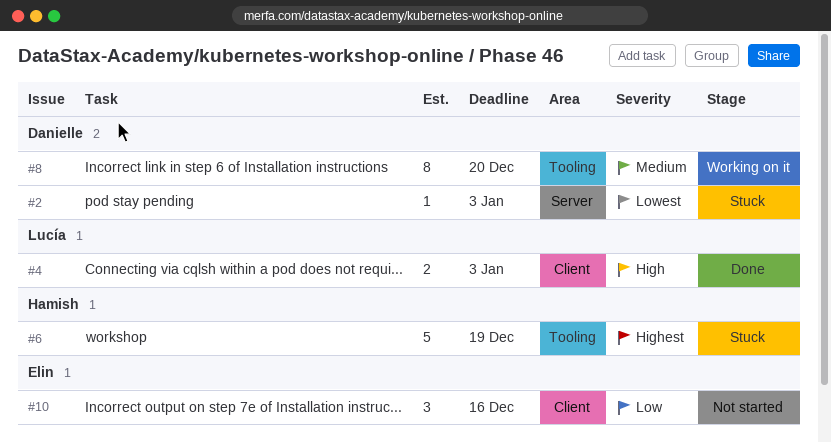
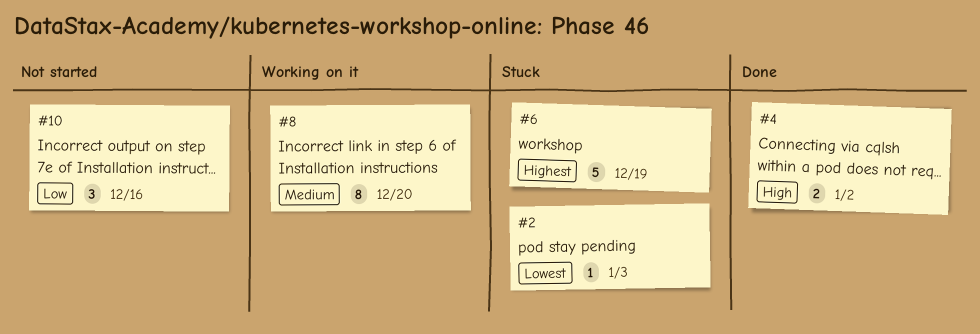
#4, due: Jan 3 -> Jan 2

